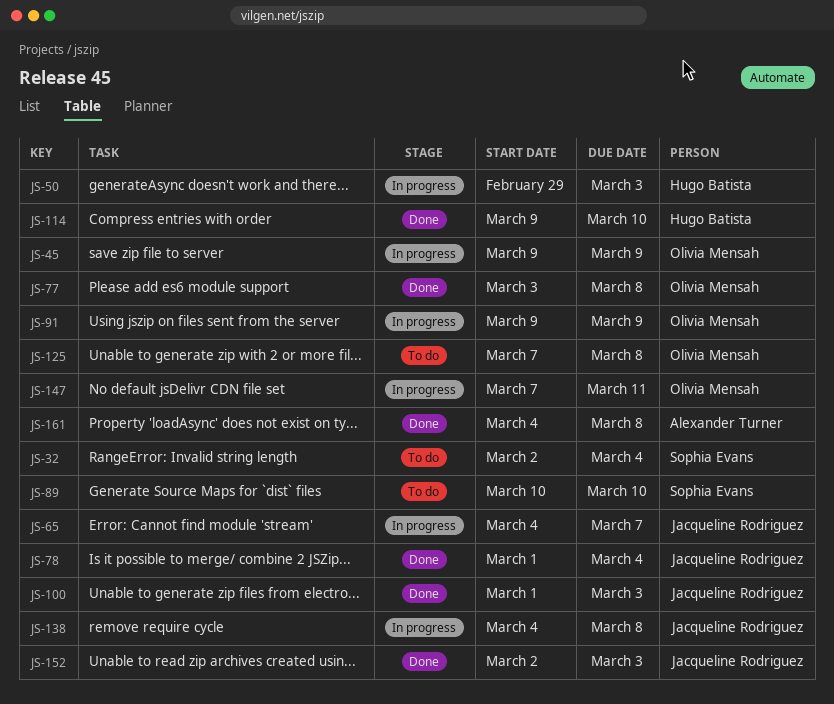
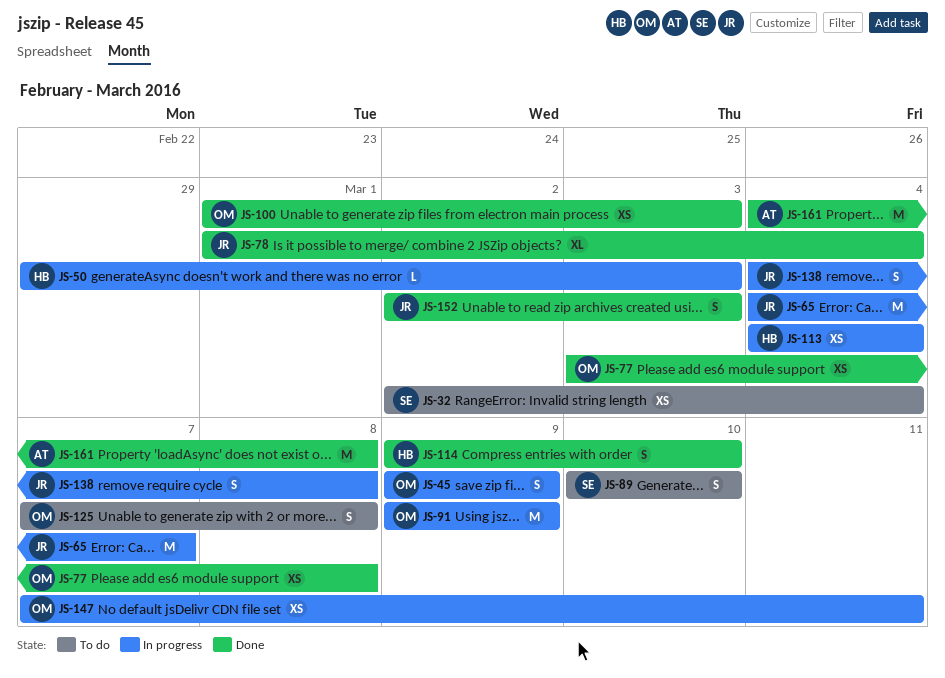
JS-100, owner: Jacqueline Rodriguez -> Olivia Mensah
JS-113: none -> present

